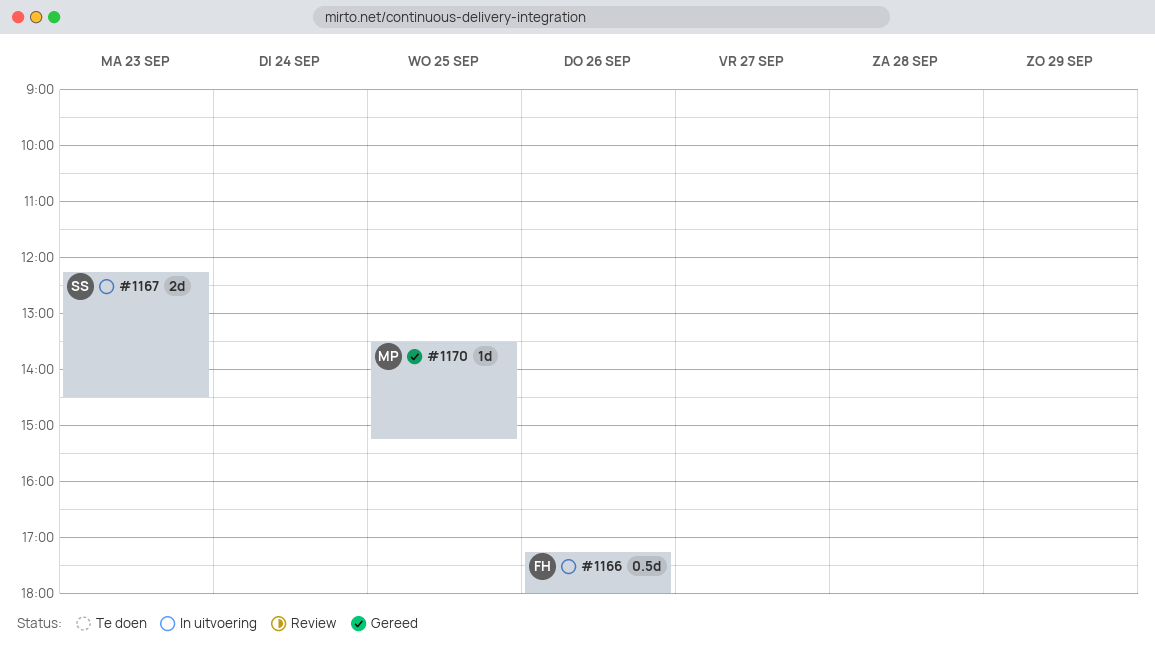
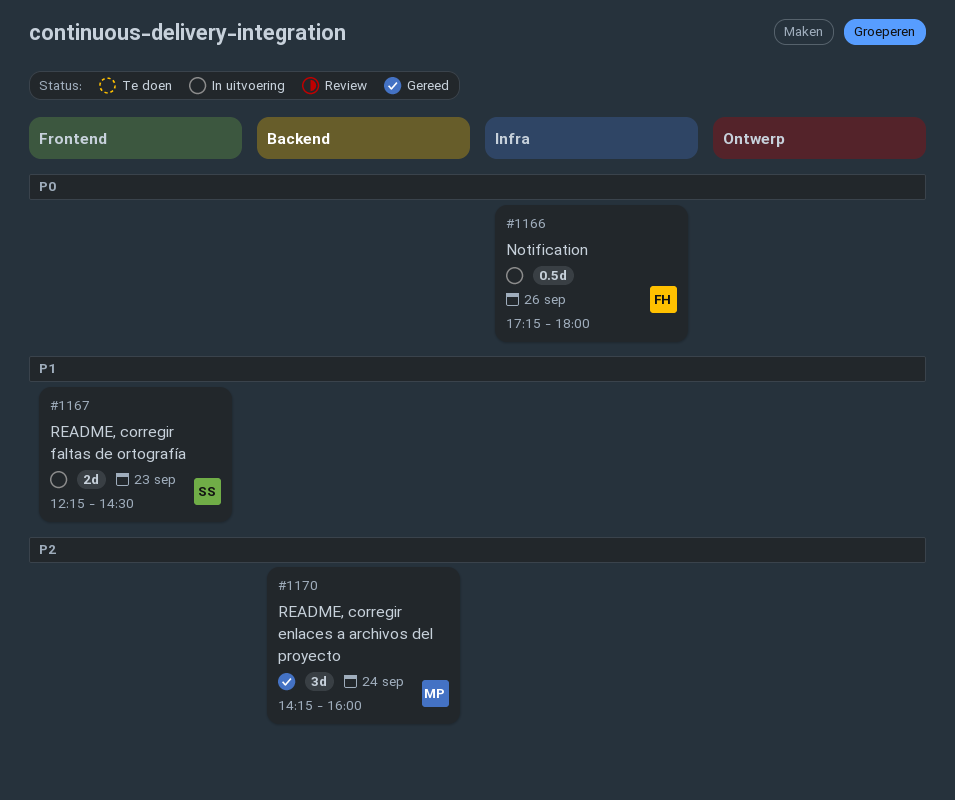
#1170, estimate: 1d -> 3d
#1170, day: Sep 25 -> Sep 24
#1170, begins: 13:30 -> 14:15
#1170, ends: 15:15 -> 16:00

